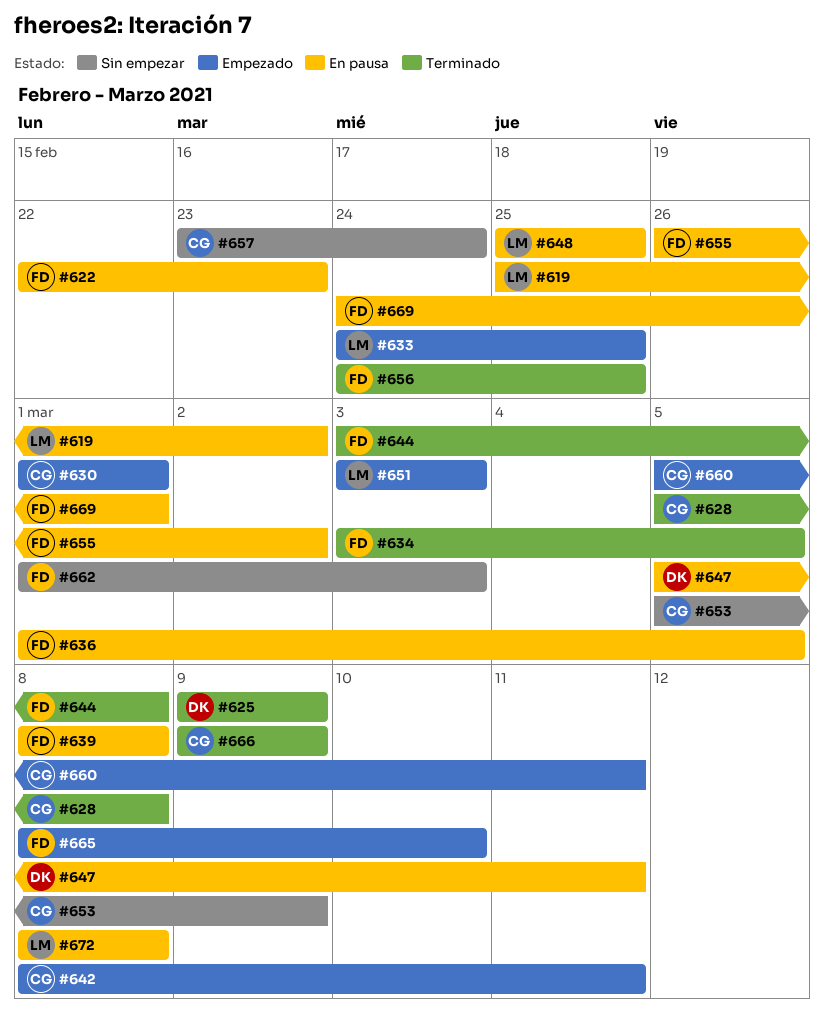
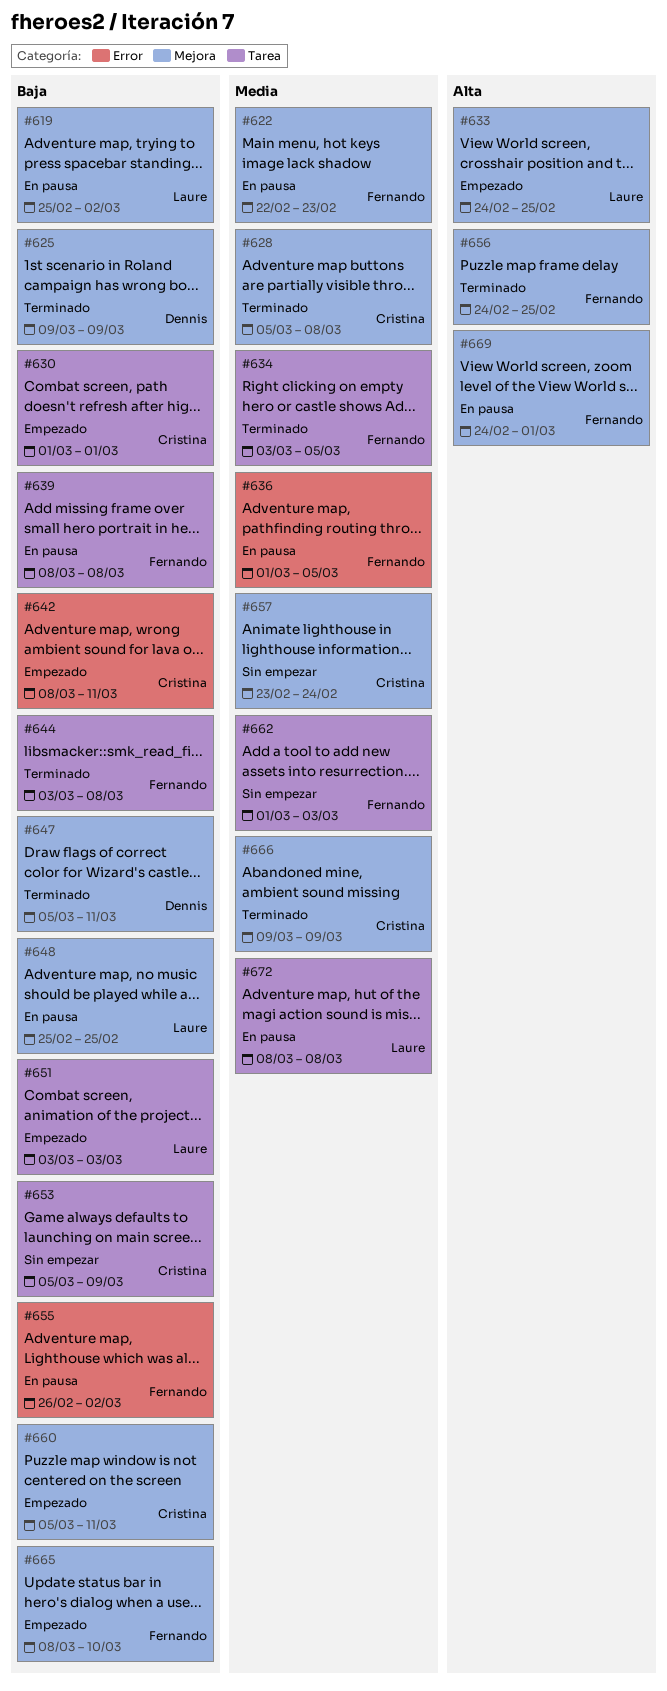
#647, status: En pausa -> Terminado

